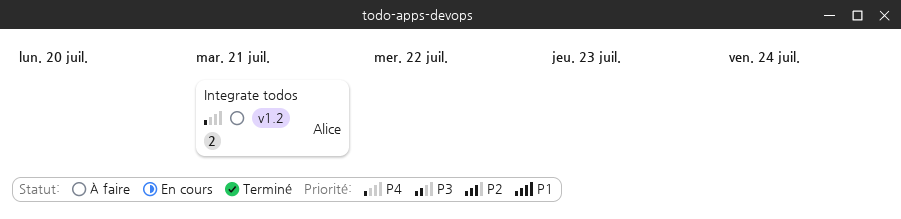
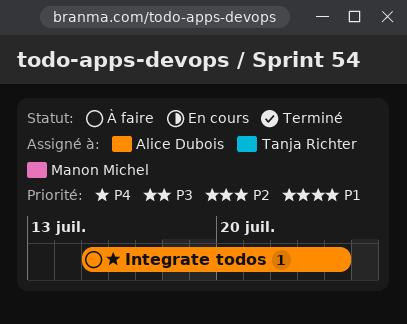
Integrate todos, estimate: 2 -> 1
Integrate todos, due: Jul 21 -> Jul 24

